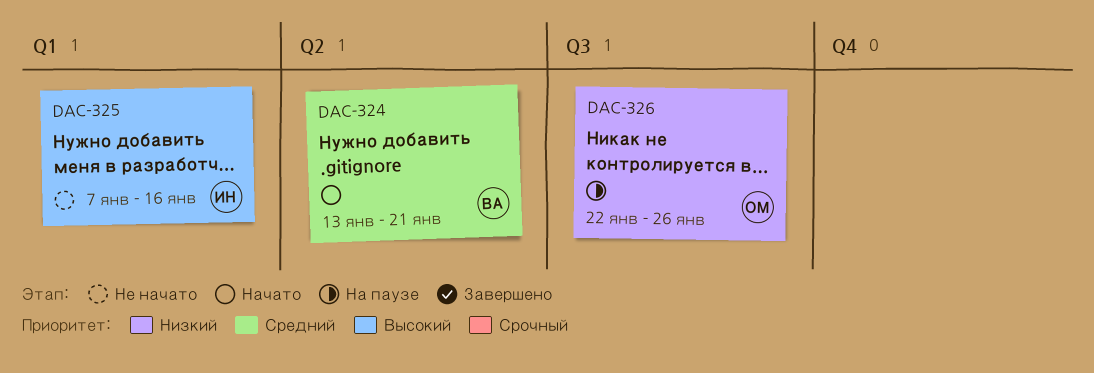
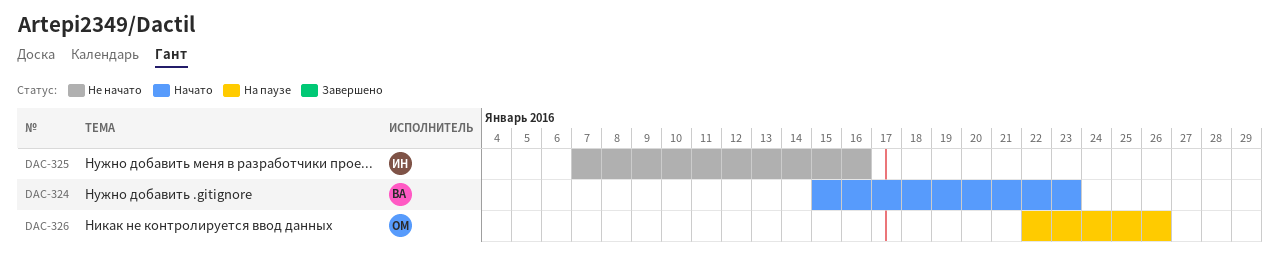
DAC-324, start: Jan 13 -> Jan 15
DAC-324, due: Jan 21 -> Jan 23

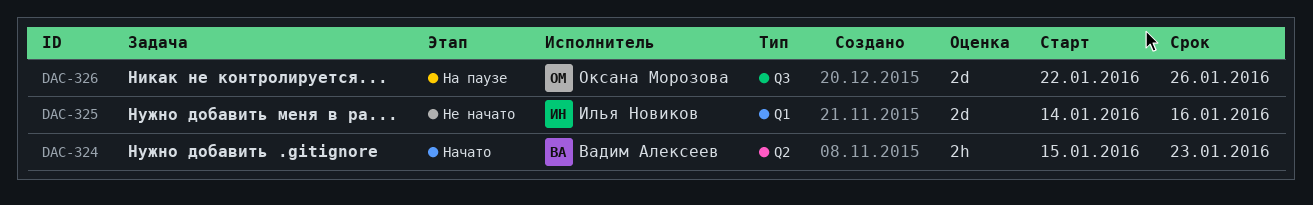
DAC-325, start: Jan 7 -> Jan 14

